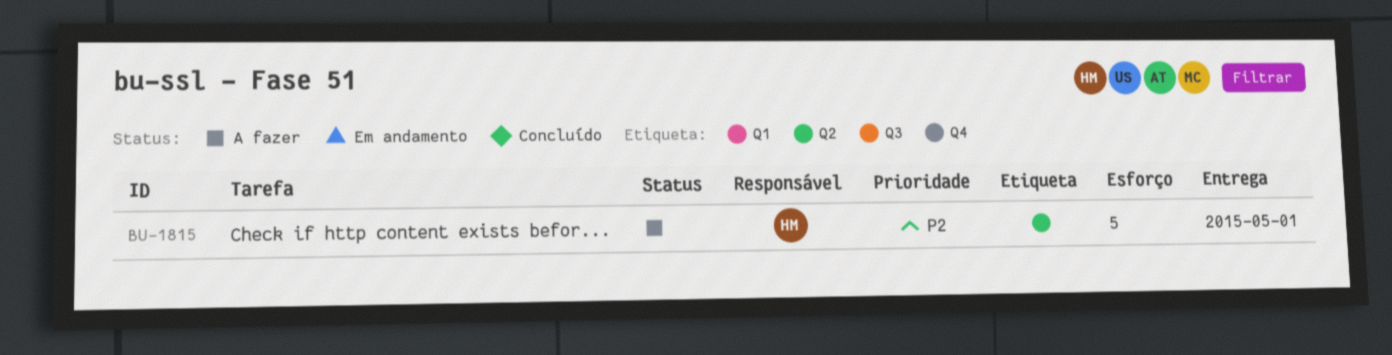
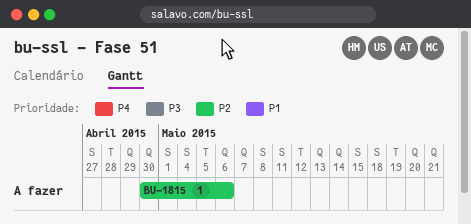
BU-1815, estimate: 5 -> 1
BU-1815, due: May 1 -> May 6

